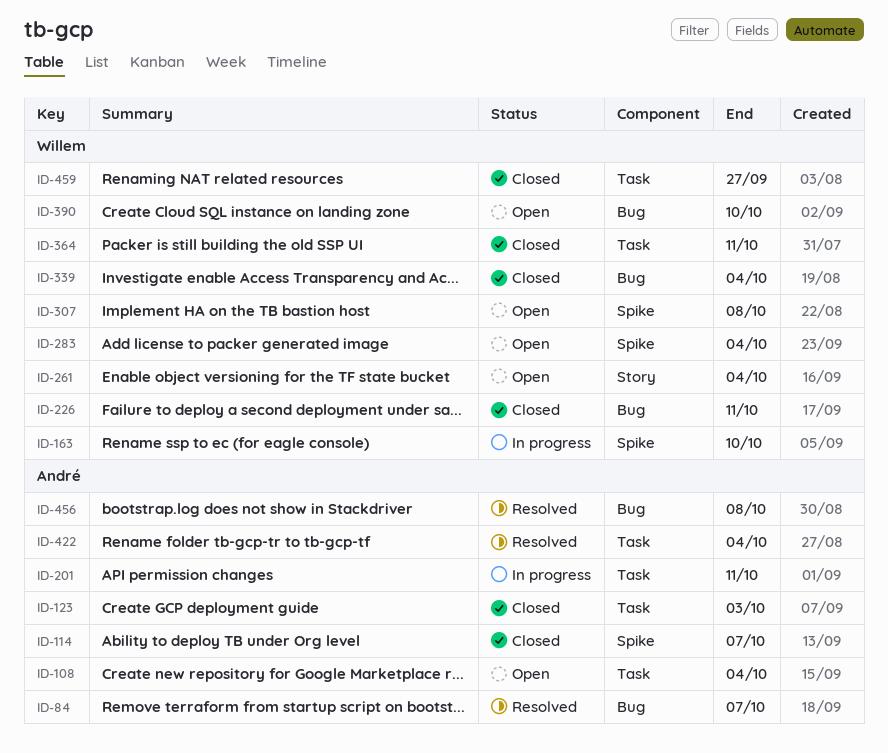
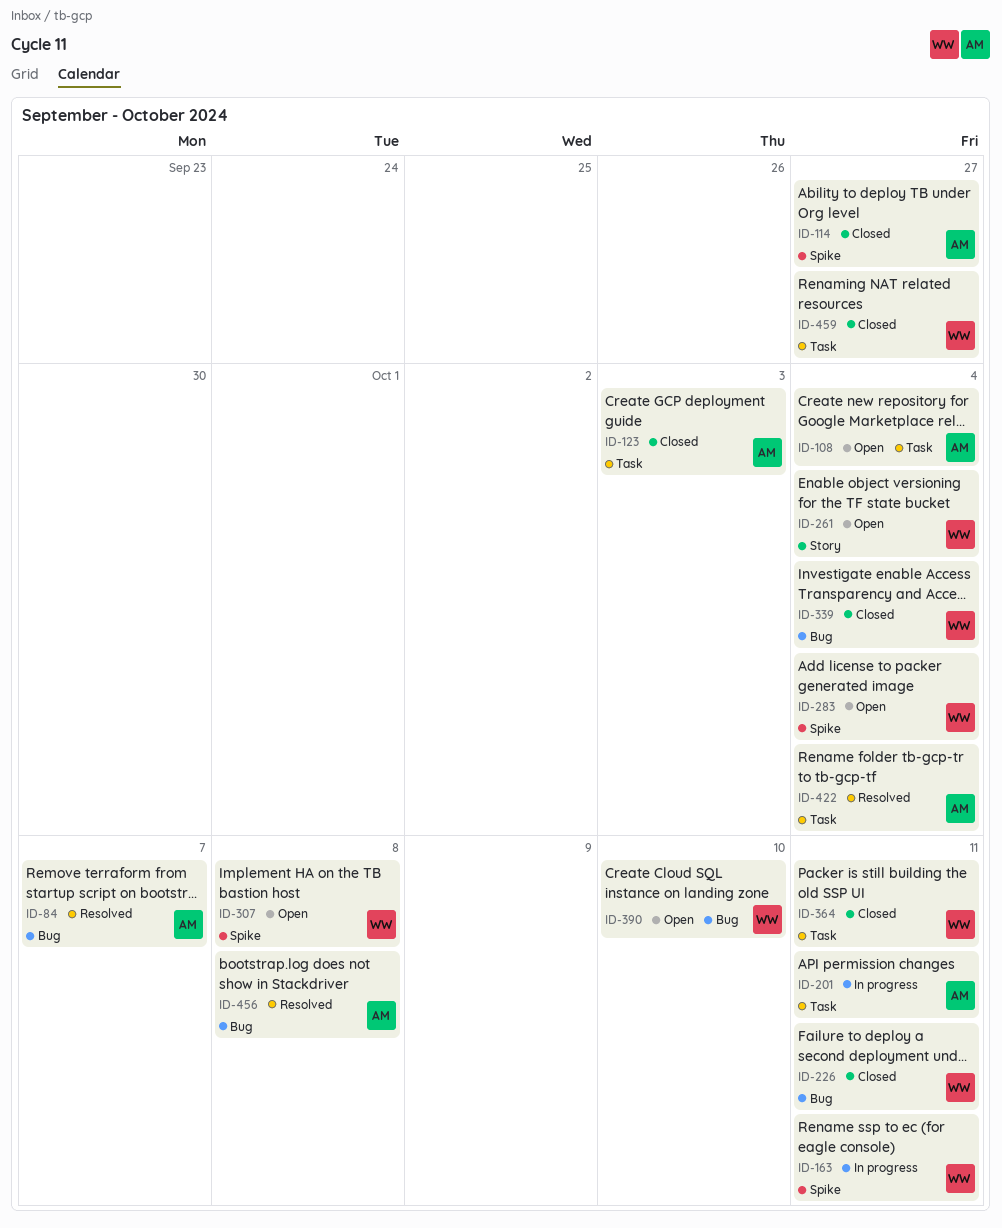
ID-114, due: Oct 7 -> Sep 27
ID-163, due: Oct 10 -> Oct 11

